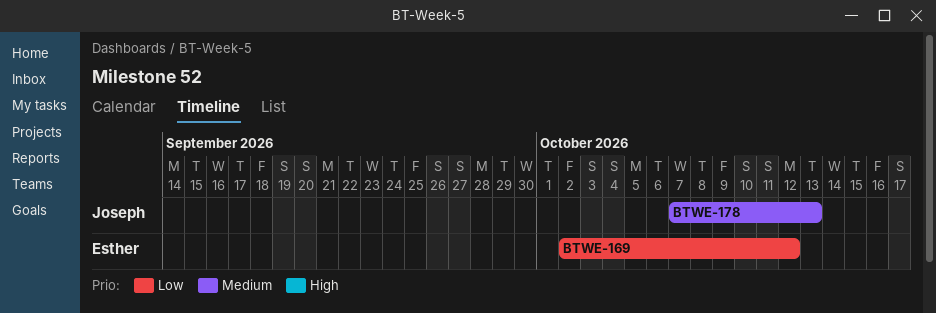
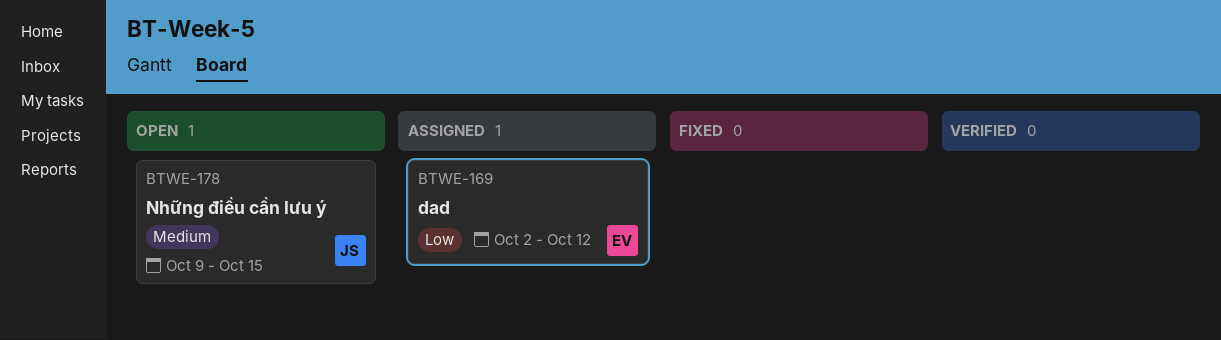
BTWE-178, start: Oct 7 -> Oct 9
BTWE-178, due: Oct 13 -> Oct 15

